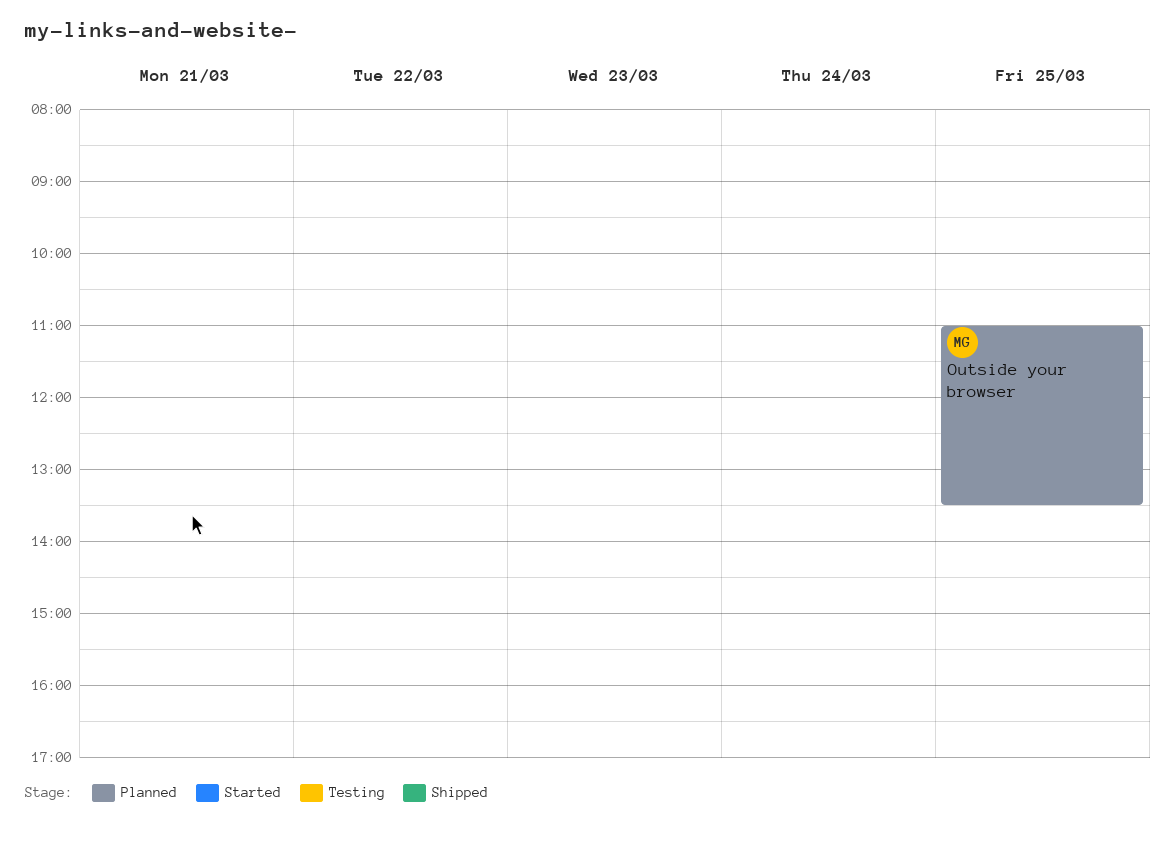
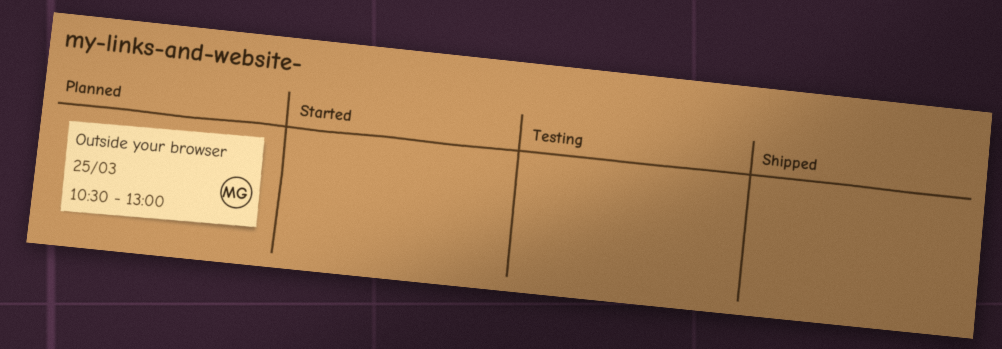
Outside your browser, begins: 11:00 -> 10:30
Outside your browser, ends: 13:30 -> 13:00

